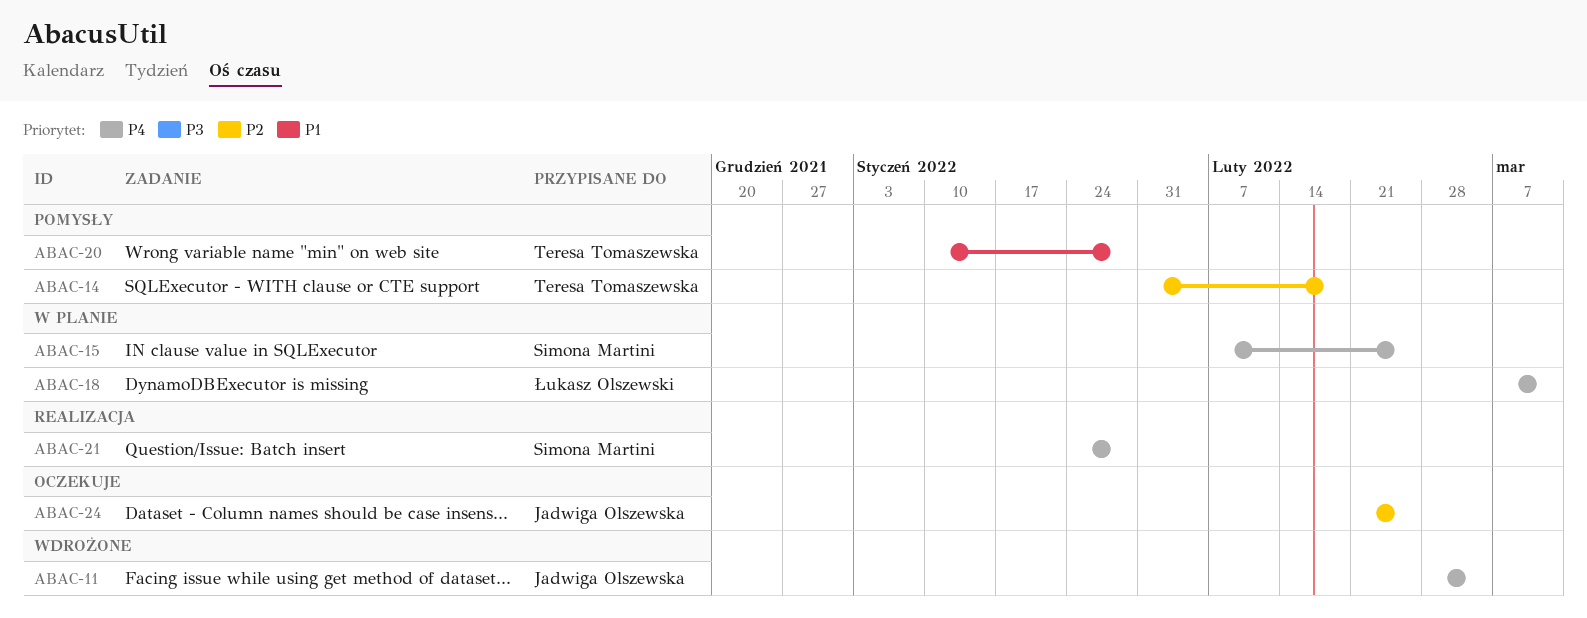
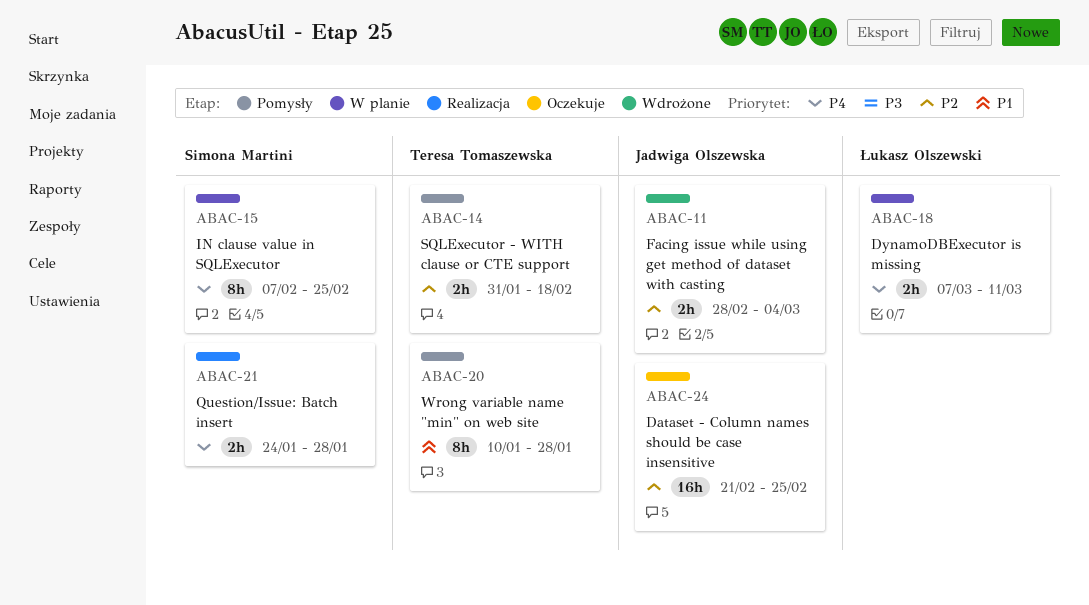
ABAC-11, priority: P4 -> P2

